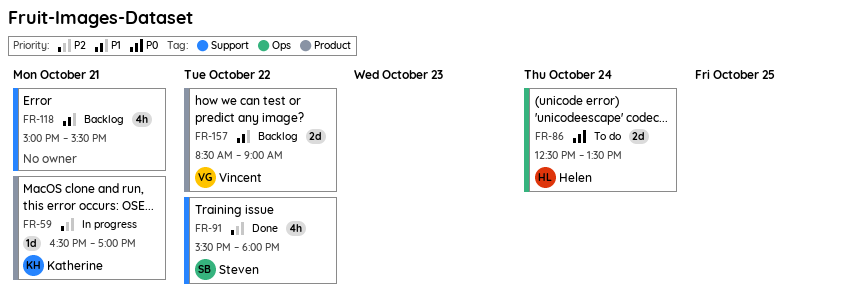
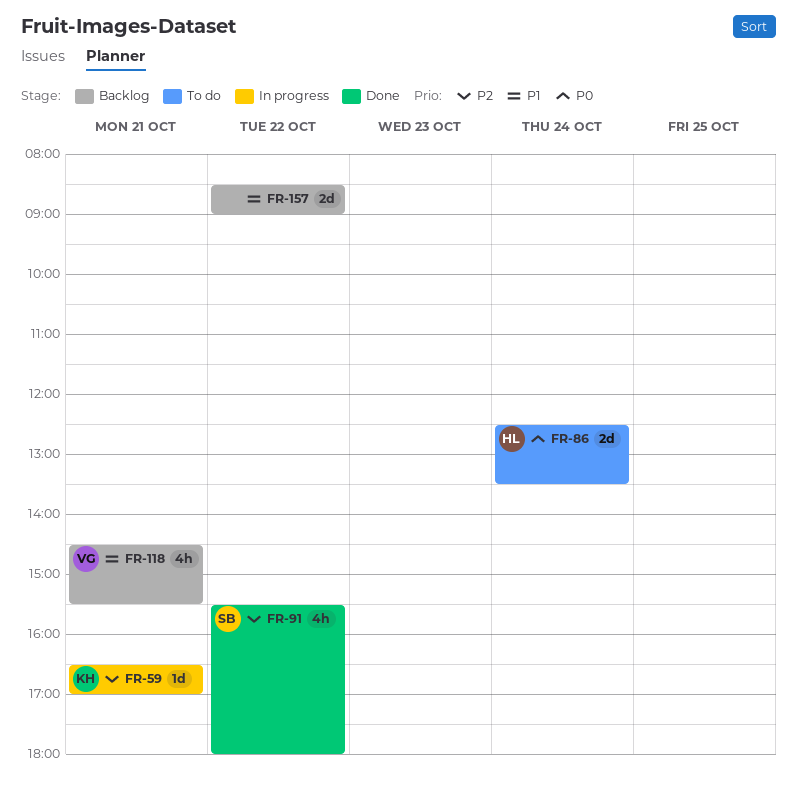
FR-118, owner: none -> Vincent
FR-118, begins: 15:00 -> 14:30
FR-157, owner: Vincent -> none

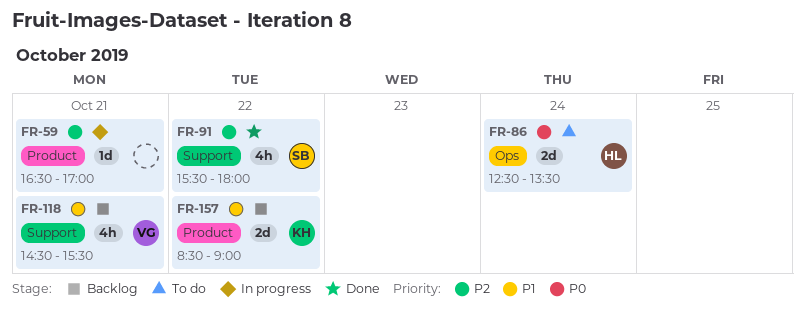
FR-59, owner: KH -> none
FR-157, owner: none -> KH

